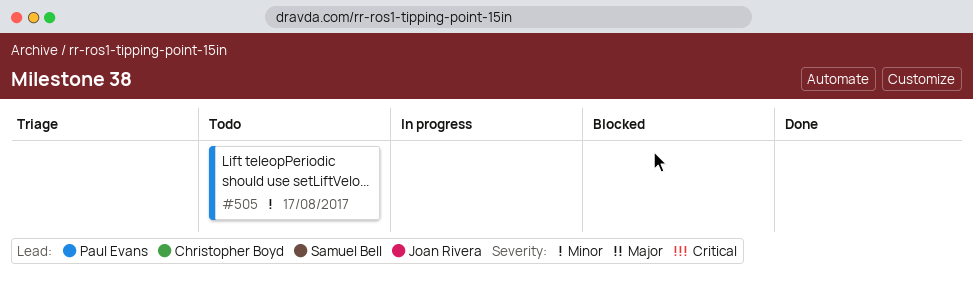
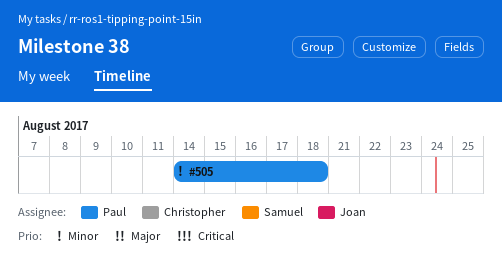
#505, due: Aug 17 -> Aug 18

